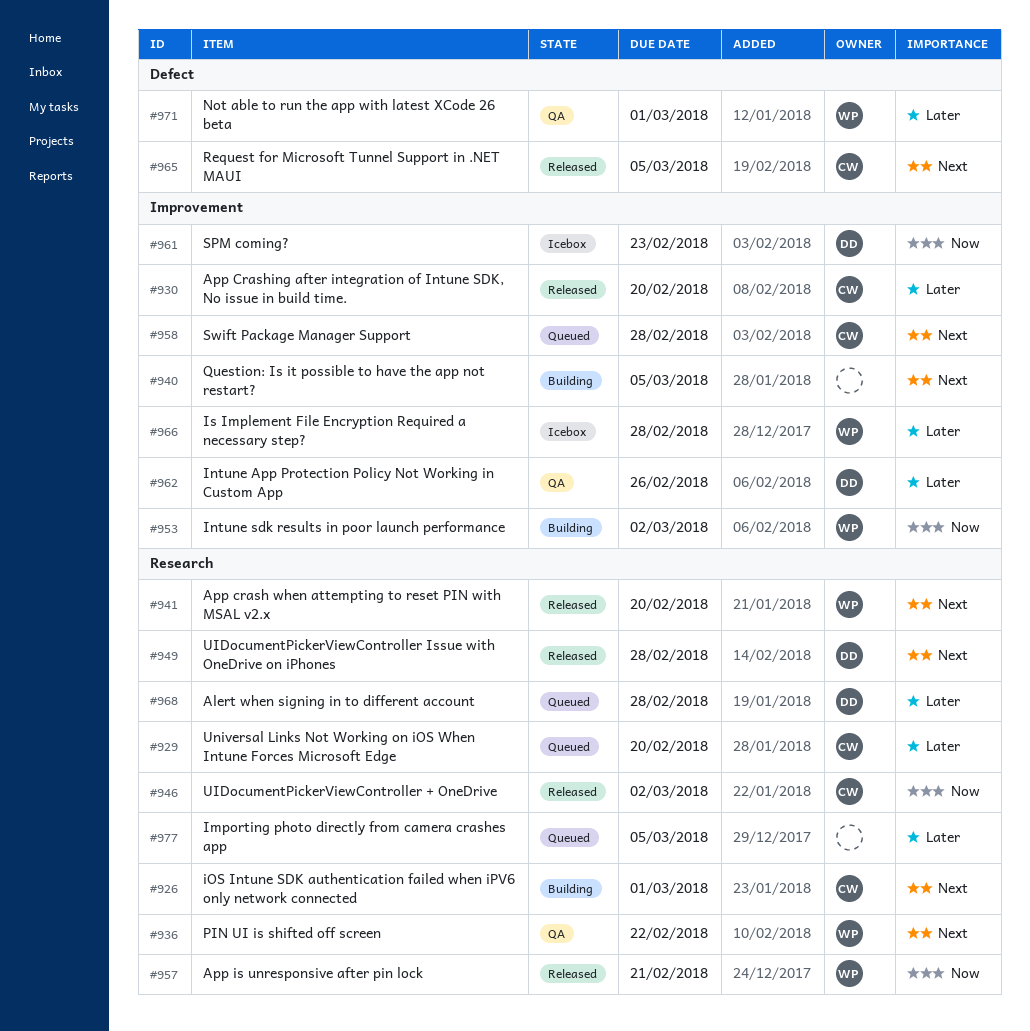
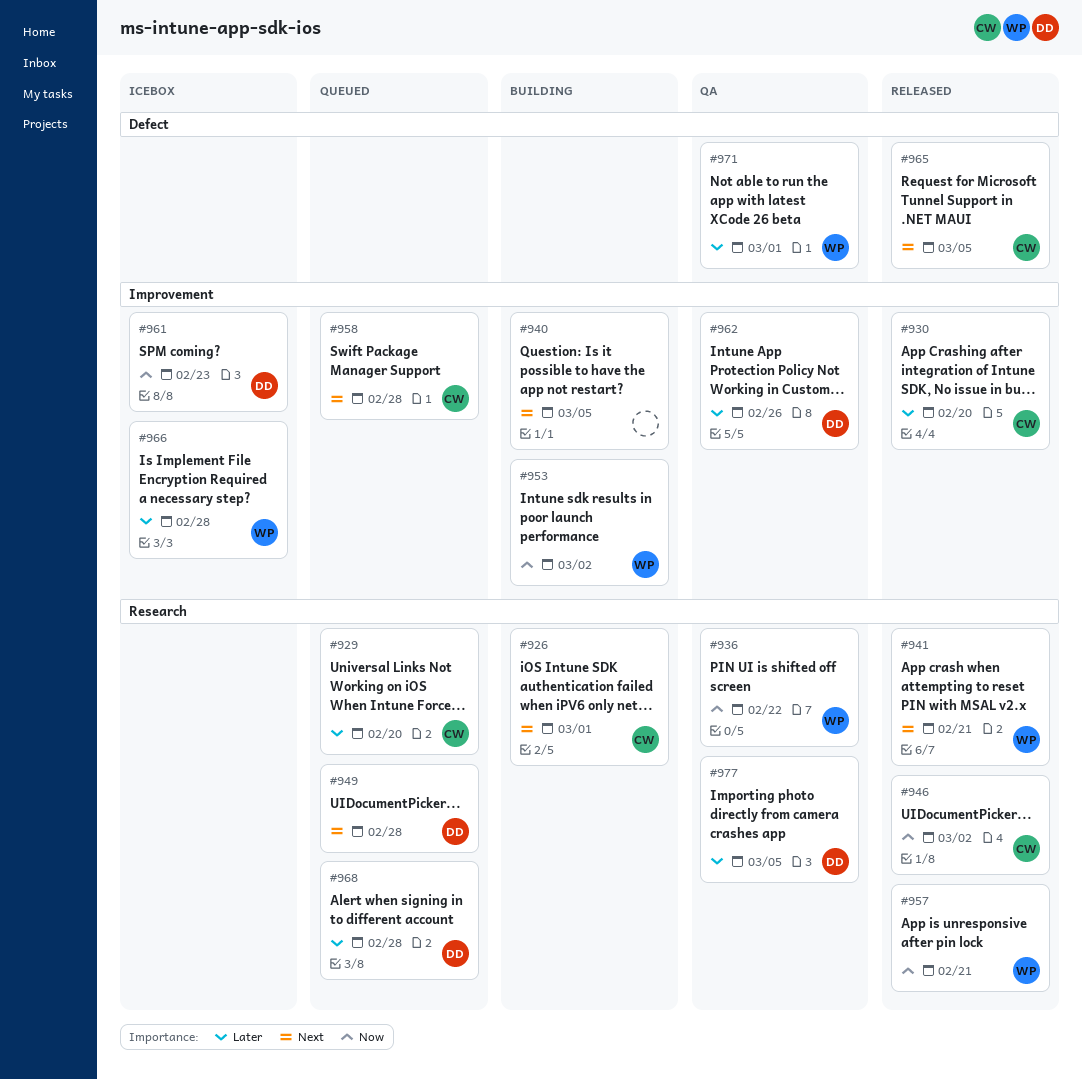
#936, priority: Next -> Now
#941, due: Feb 20 -> Feb 21
#949, status: Released -> Queued
#977, status: Queued -> QA
#977, owner: none -> DD

